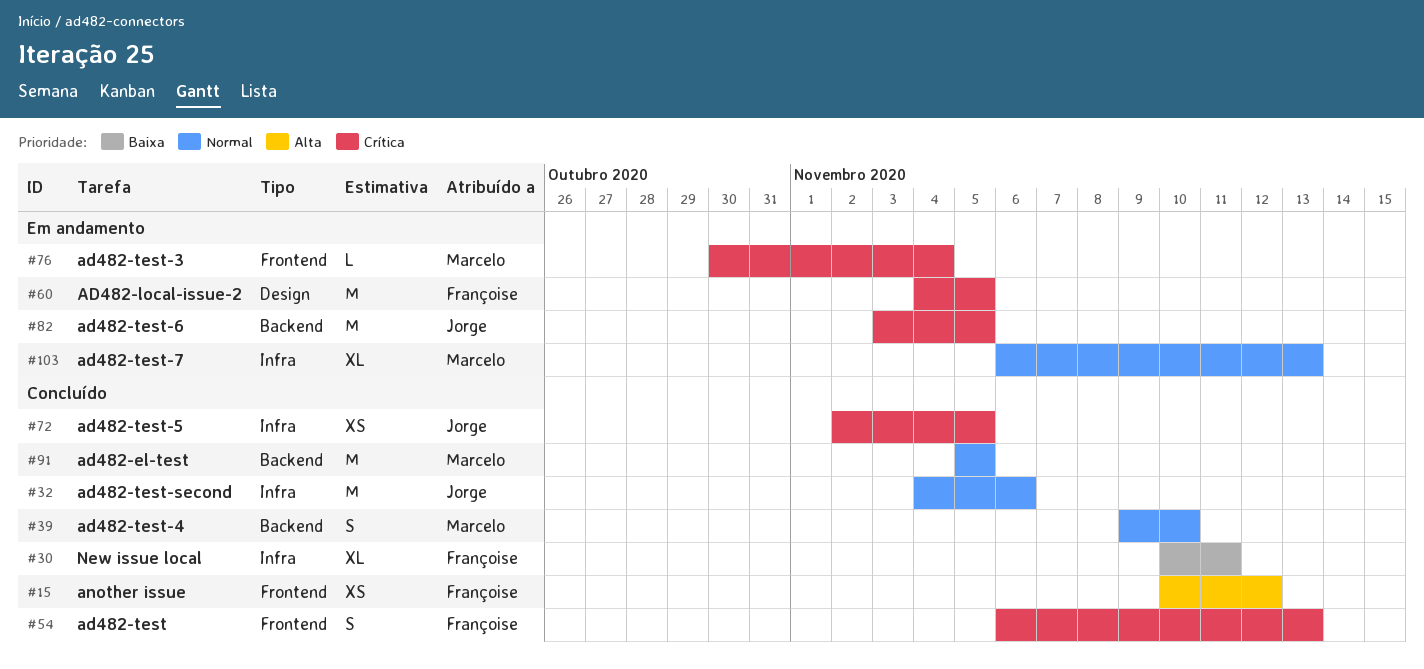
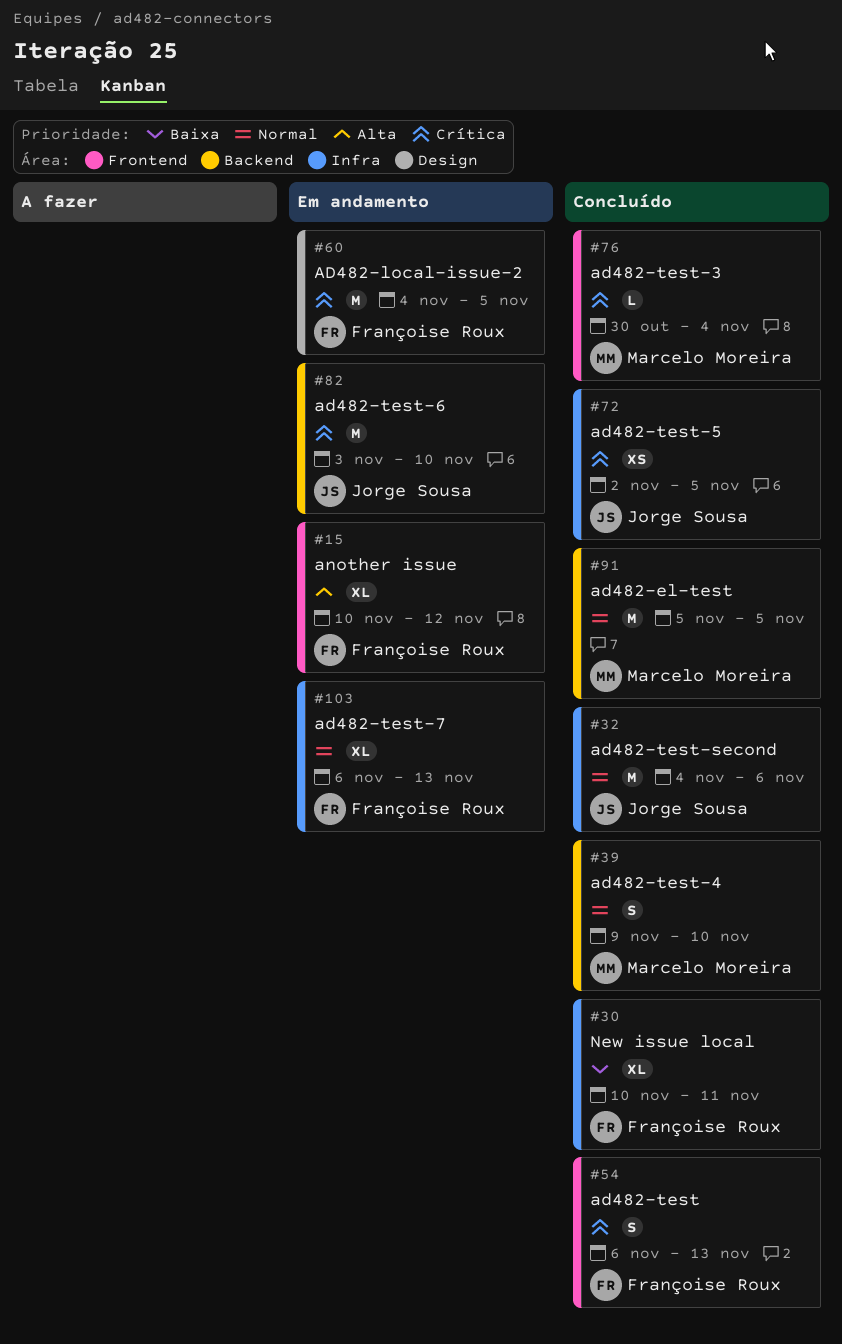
#15, status: Concluído -> Em andamento
#15, estimate: XS -> XL
#76, status: Em andamento -> Concluído
#82, due: Nov 5 -> Nov 10
#103, owner: Marcelo Moreira -> Françoise Roux

